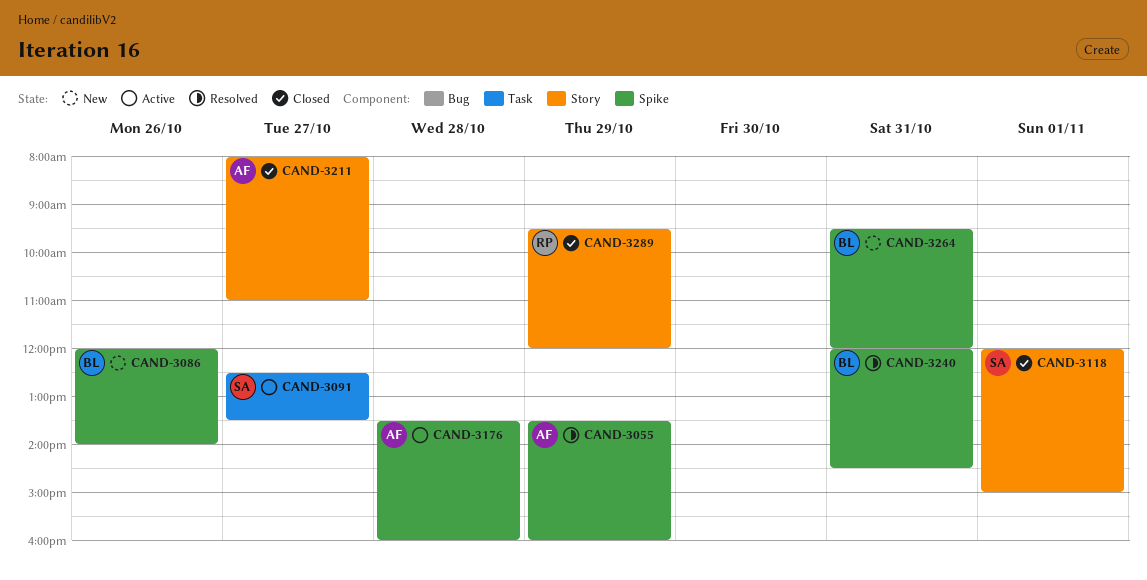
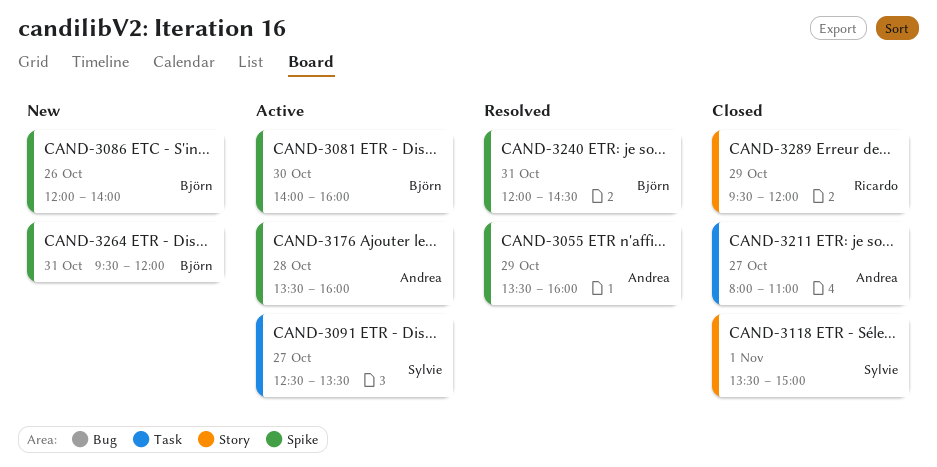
CAND-3081: none -> present
CAND-3118, begins: 12:00 -> 13:30
CAND-3211, label: Story -> Task

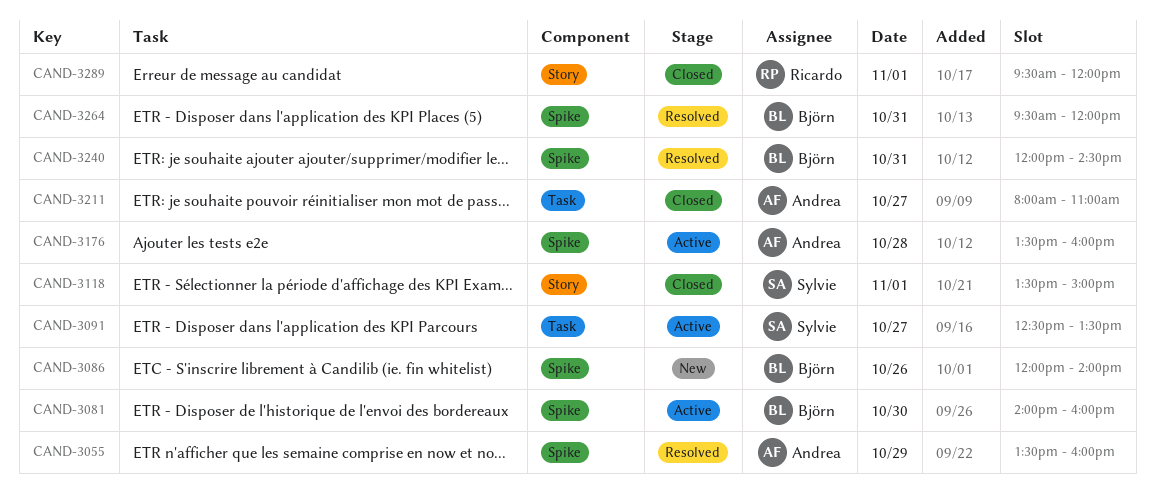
CAND-3264, status: New -> Resolved
CAND-3289, day: Oct 29 -> Nov 1

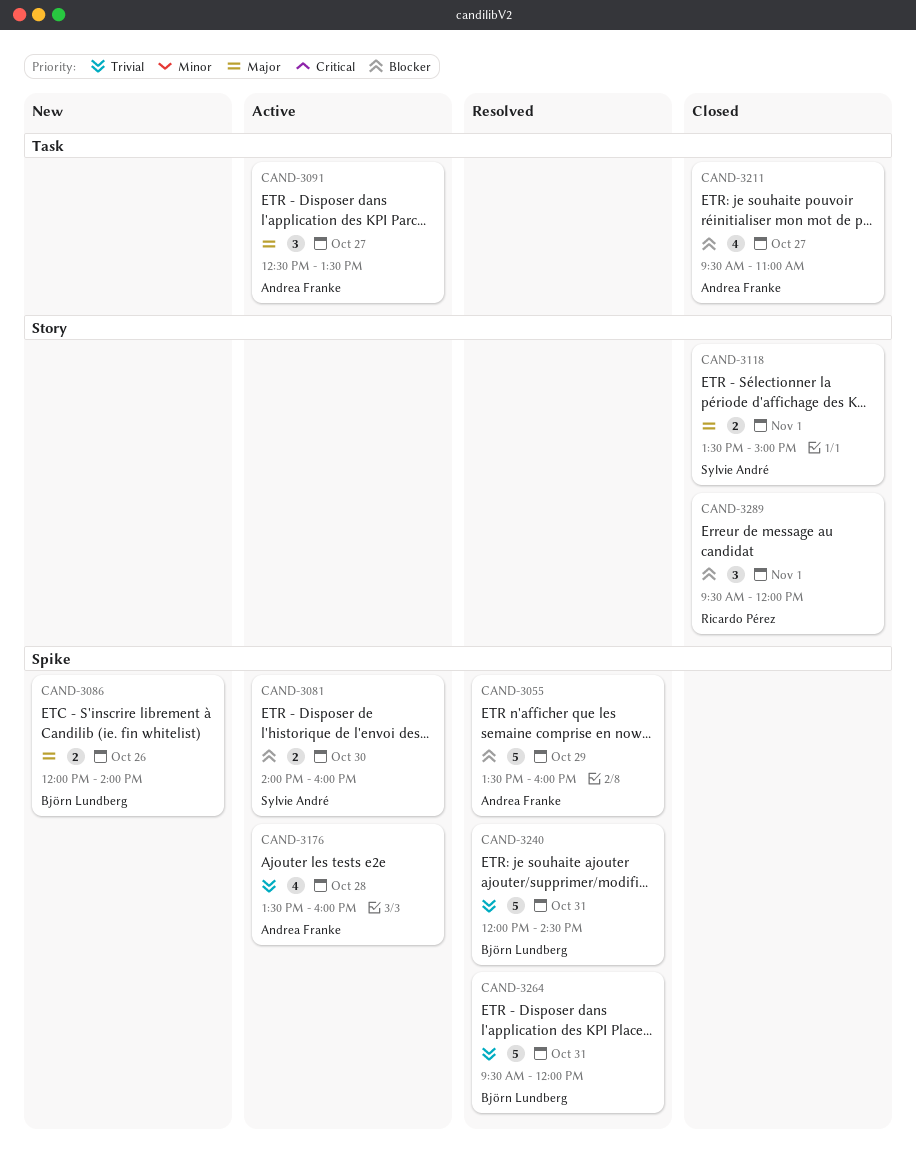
CAND-3081, owner: Björn Lundberg -> Sylvie André
CAND-3091, owner: Sylvie André -> Andrea Franke
CAND-3211, begins: 08:00 -> 09:30

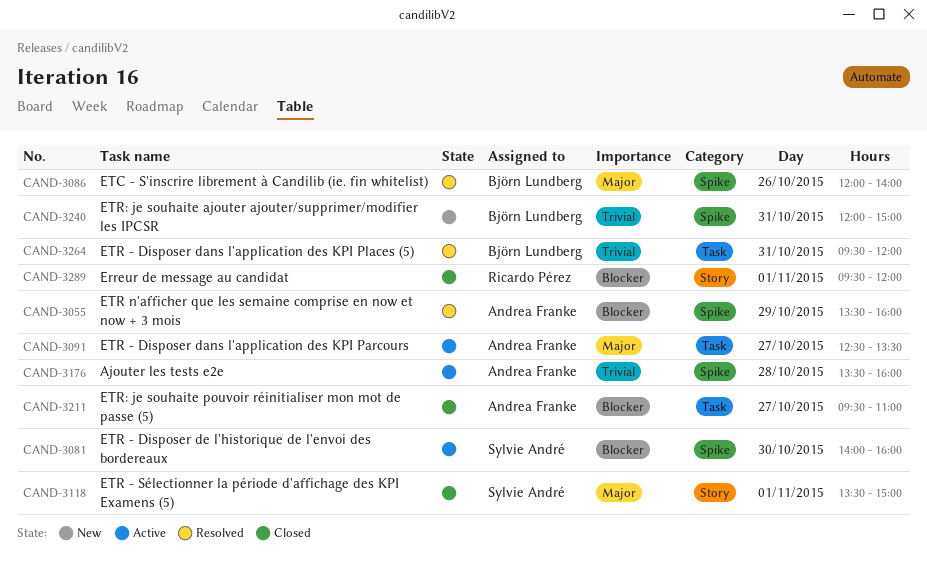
CAND-3086, status: New -> Resolved
CAND-3240, status: Resolved -> New
CAND-3240, ends: 14:30 -> 15:00
CAND-3264, label: Spike -> Task

